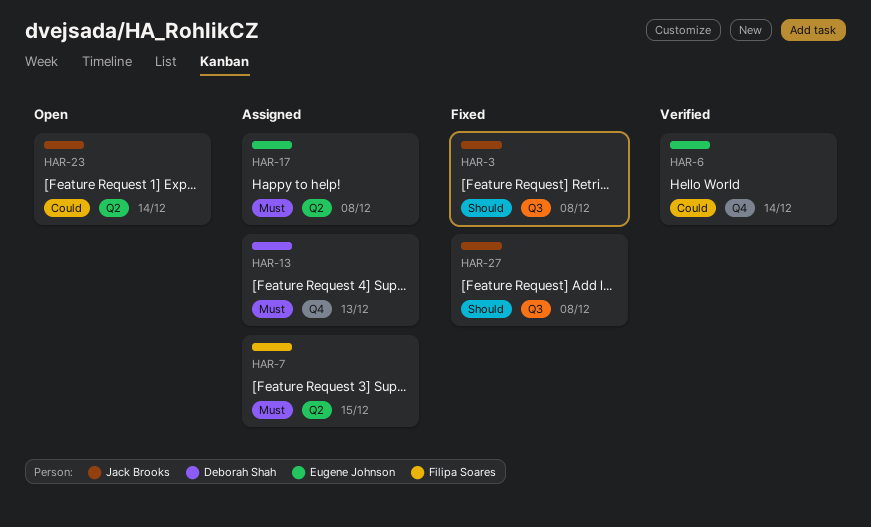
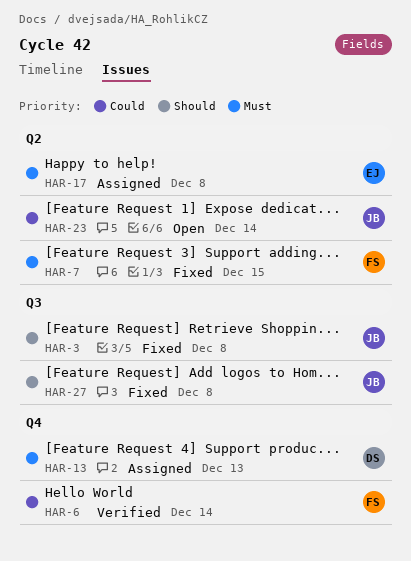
HAR-6, owner: Eugene Johnson -> Filipa Soares
HAR-7, status: Assigned -> Fixed

